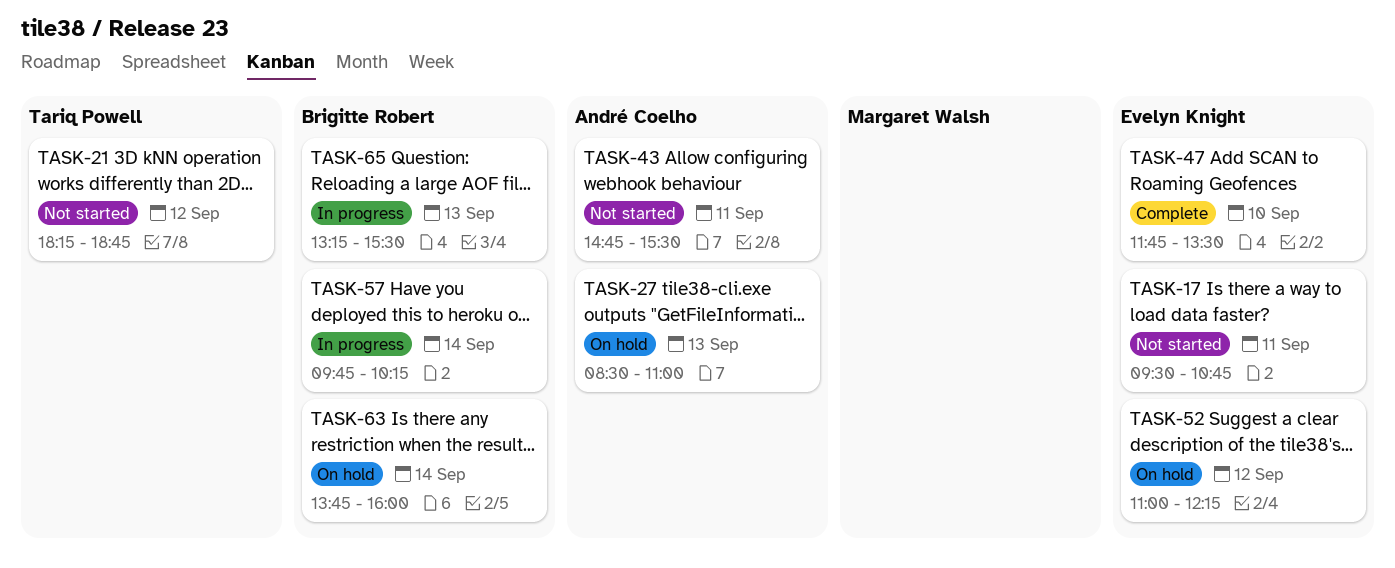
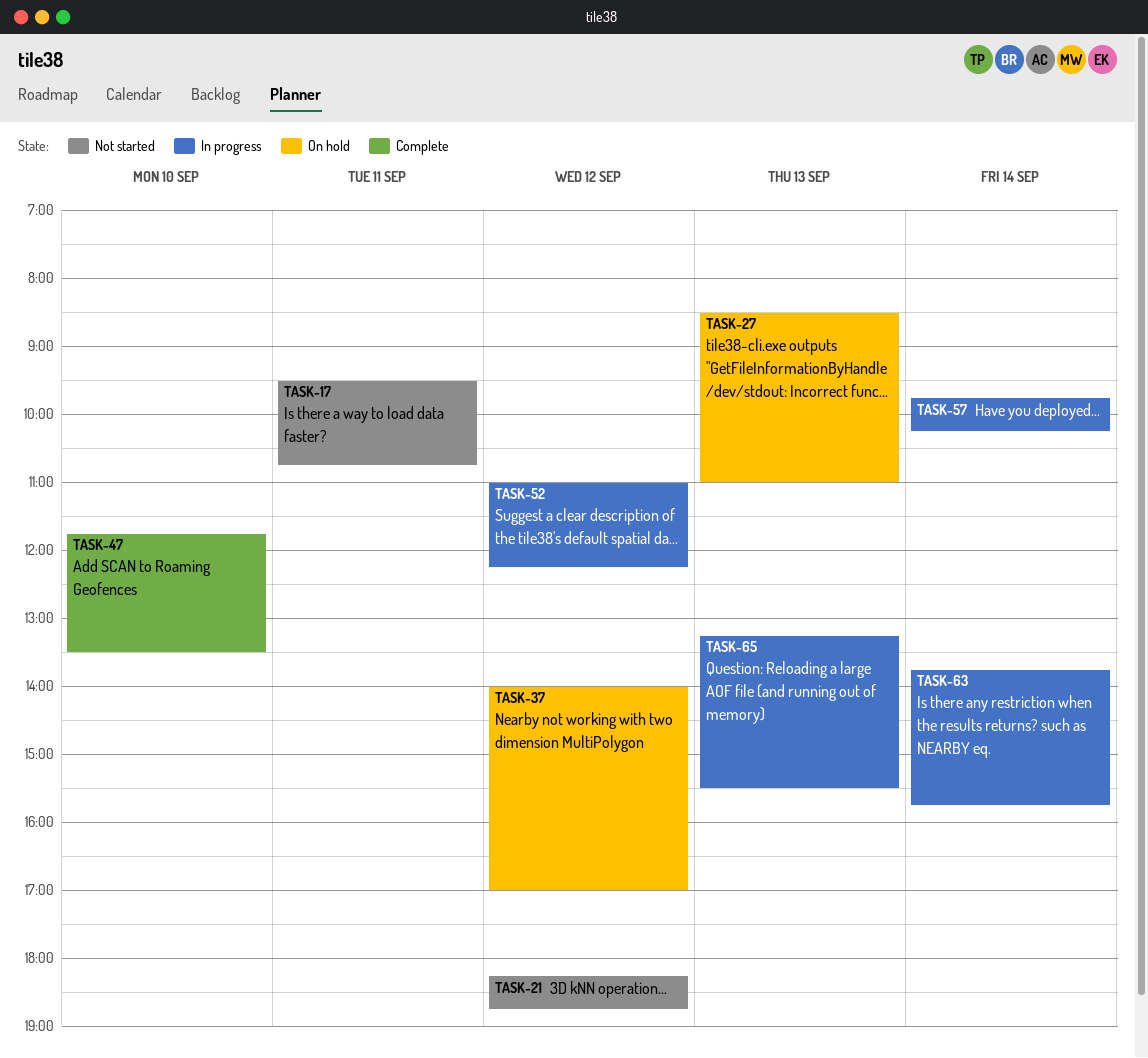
TASK-37: none -> present
TASK-43: present -> none
TASK-52, status: On hold -> In progress
TASK-63, status: On hold -> In progress
TASK-63, ends: 16:00 -> 15:45

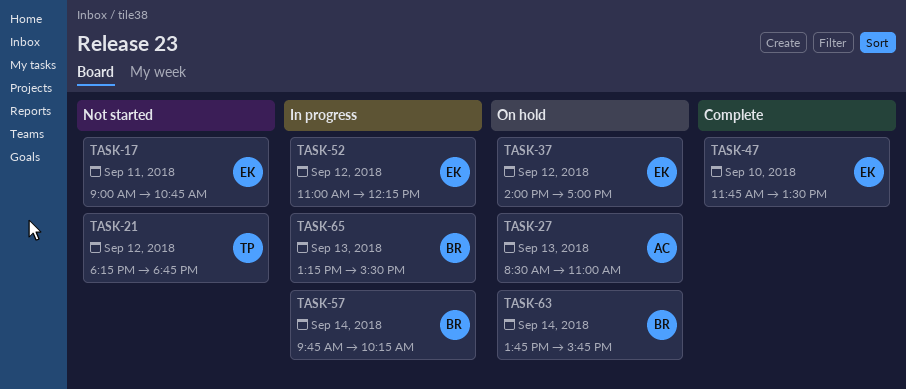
TASK-17, begins: 09:30 -> 09:00
TASK-63, status: In progress -> On hold

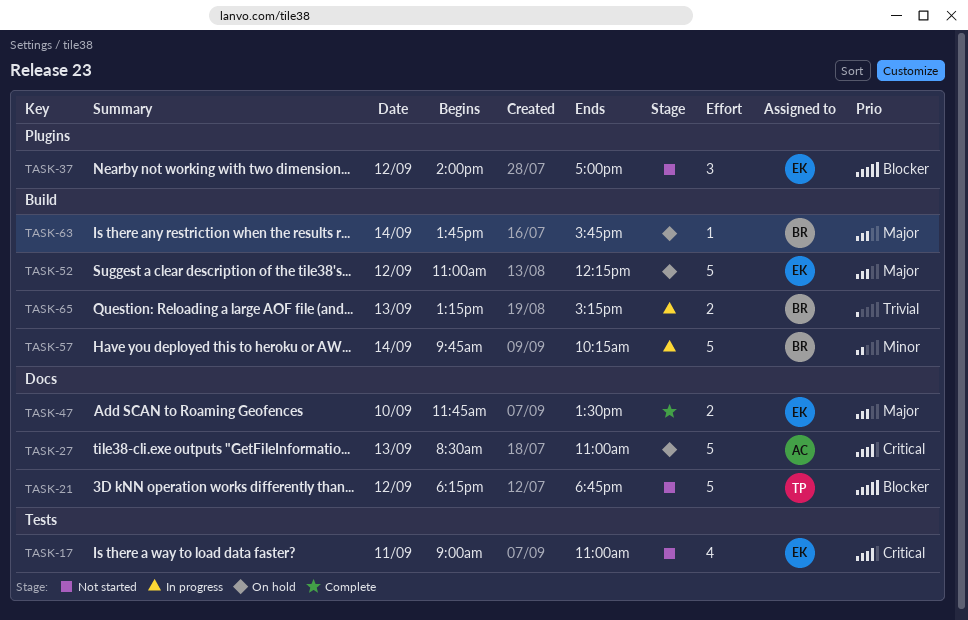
TASK-17, ends: 10:45 -> 11:00
TASK-37, status: On hold -> Not started
TASK-52, status: In progress -> On hold
TASK-65, ends: 15:30 -> 15:15

